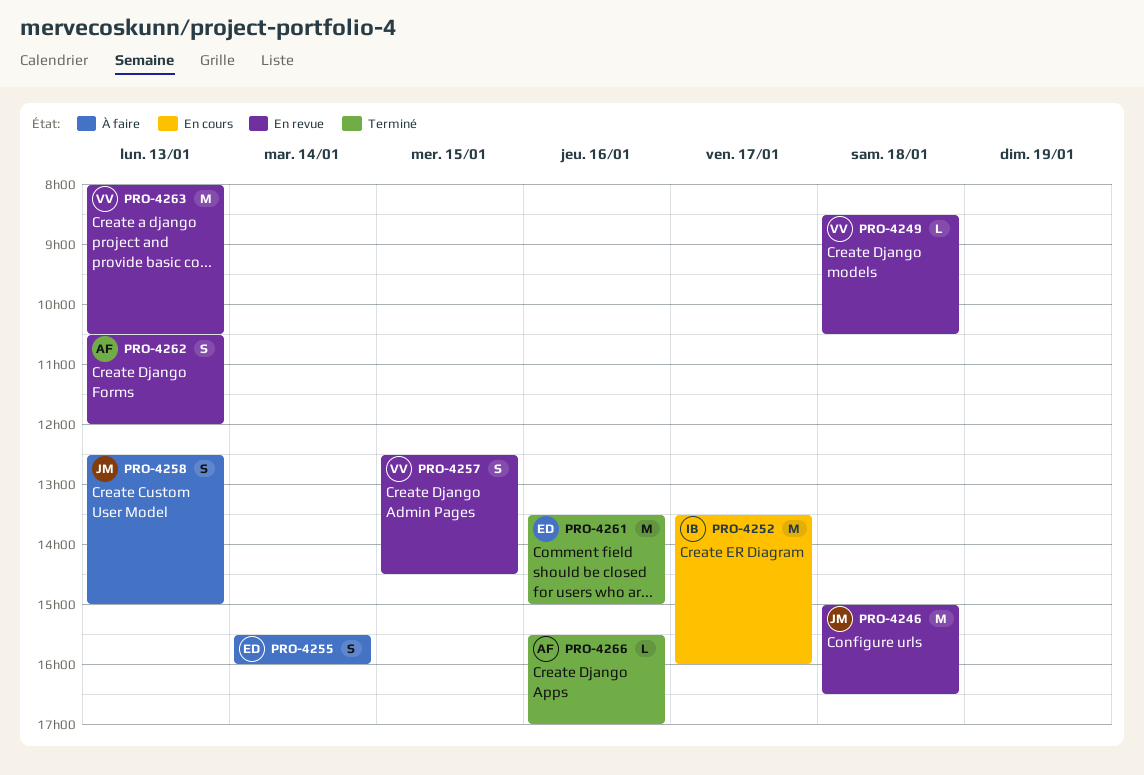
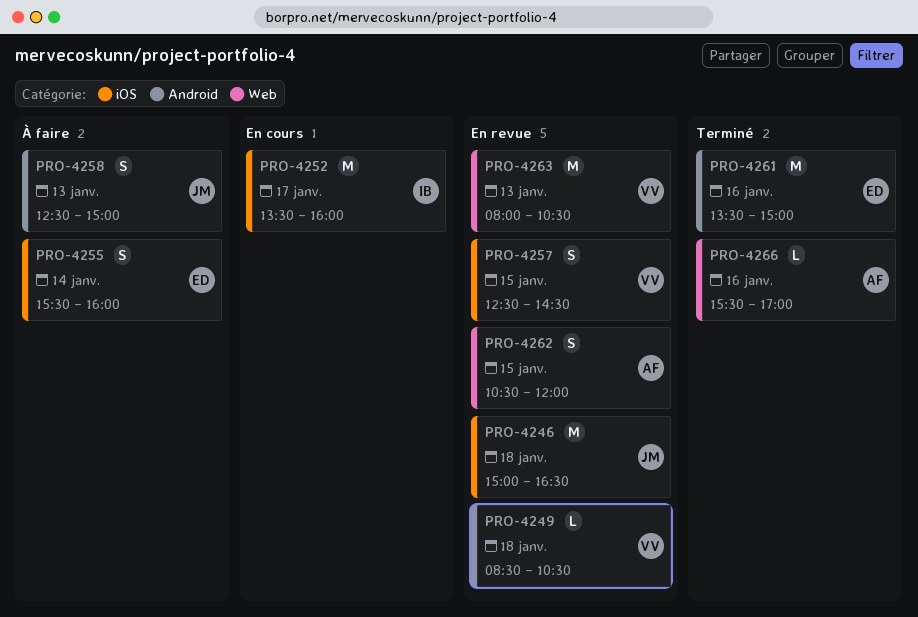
PRO-4262, day: Jan 13 -> Jan 15

